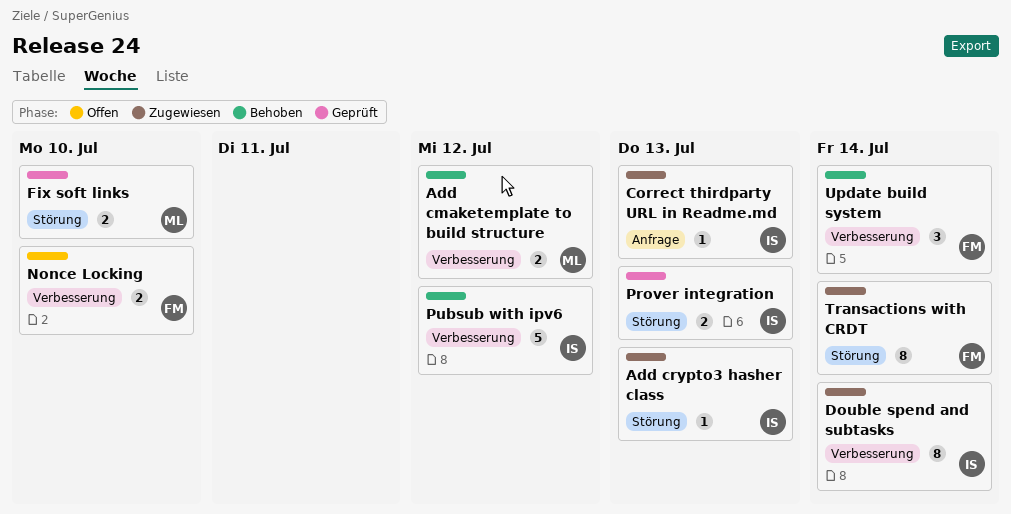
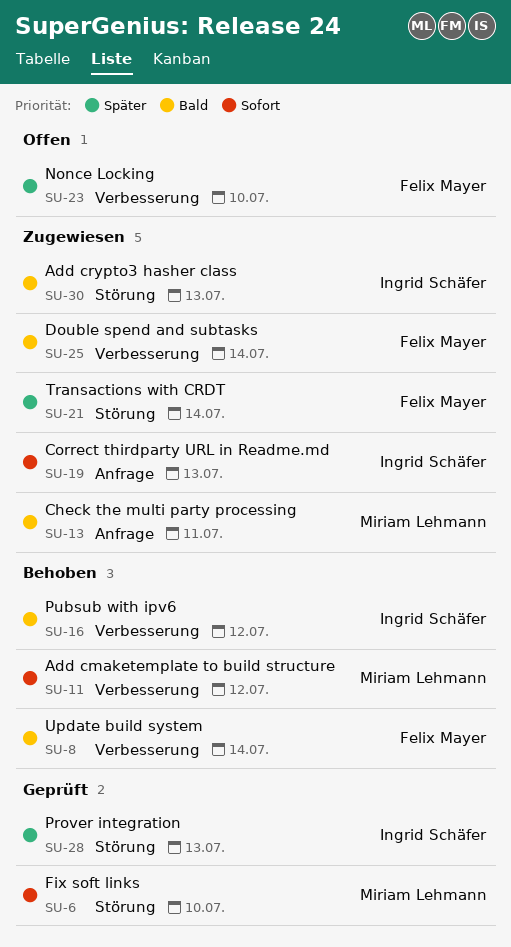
Check the multi party processing: none -> present
Double spend and subtasks, owner: Ingrid Schäfer -> Felix Mayer

